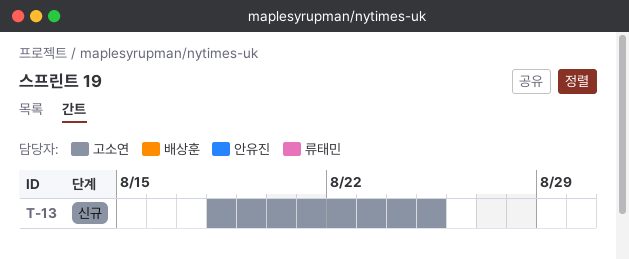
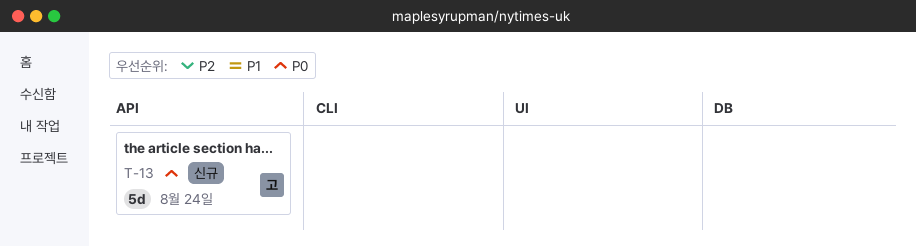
T-13, due: Aug 25 -> Aug 24

